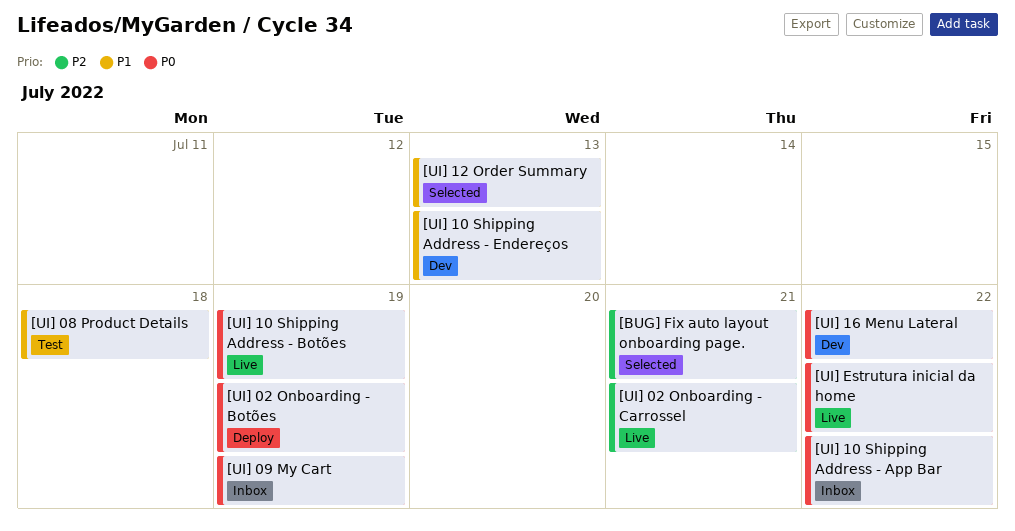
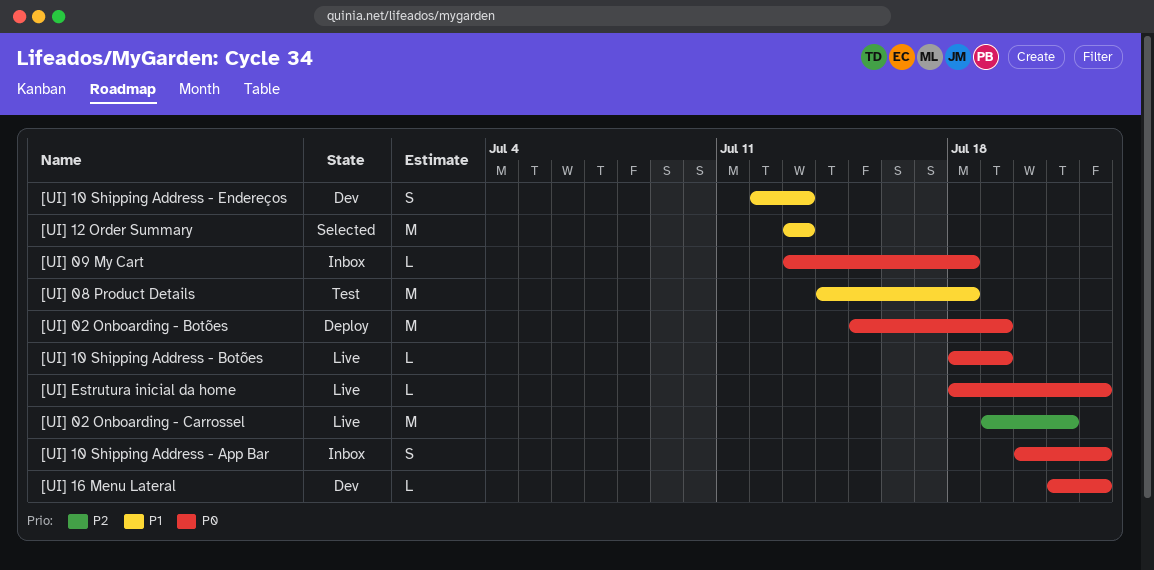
[BUG] Fix auto layout onboarding page.: present -> none
[UI] 09 My Cart, due: Jul 19 -> Jul 18

